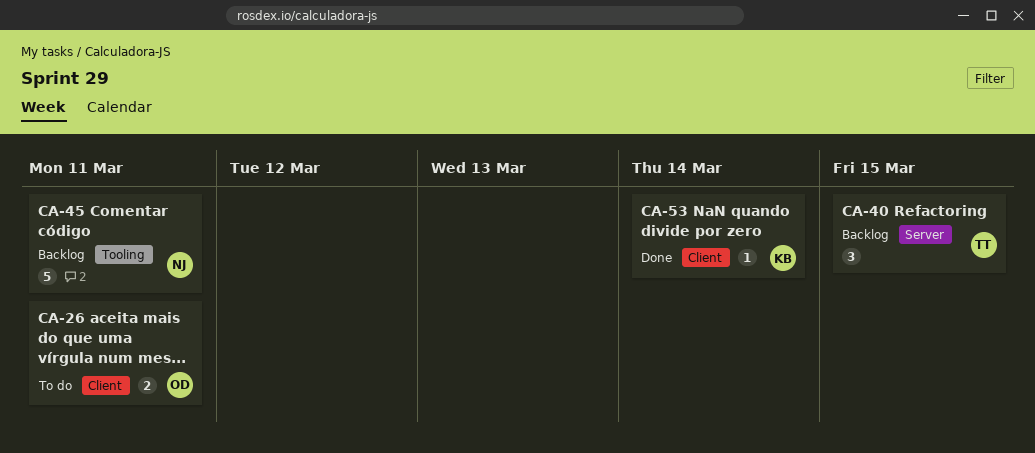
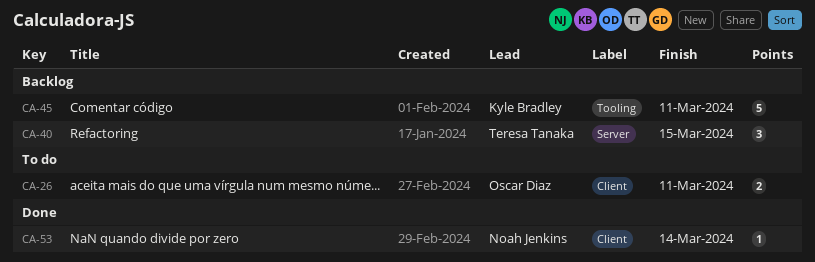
CA-45, owner: Noah Jenkins -> Kyle Bradley
CA-53, owner: Kyle Bradley -> Noah Jenkins

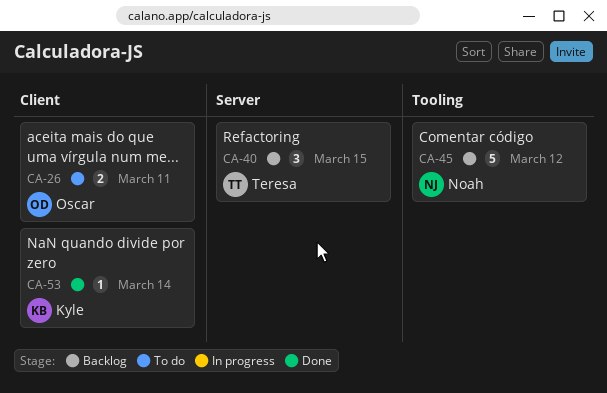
CA-45, owner: Kyle Bradley -> Noah Jenkins
CA-45, due: Mar 11 -> Mar 12
CA-53, owner: Noah Jenkins -> Kyle Bradley

